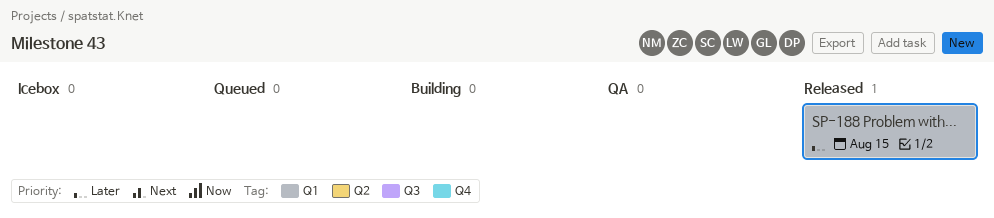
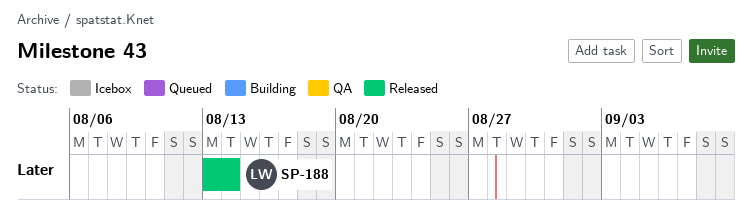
SP-188, due: Aug 15 -> Aug 14

